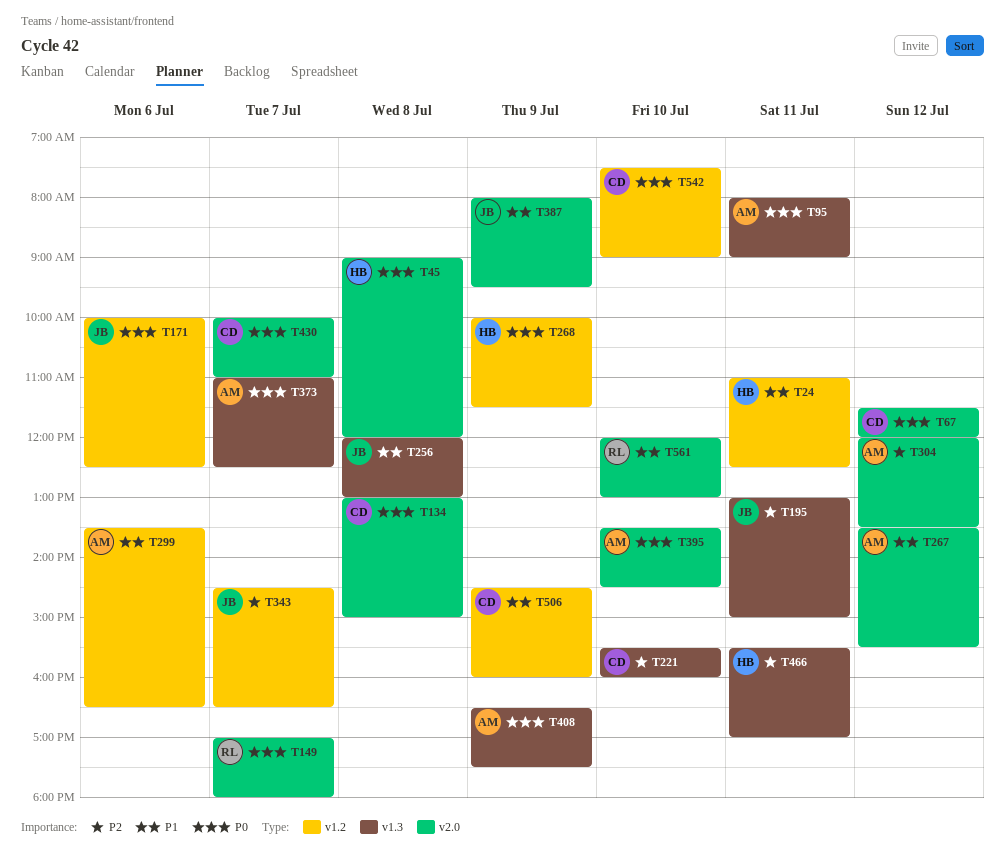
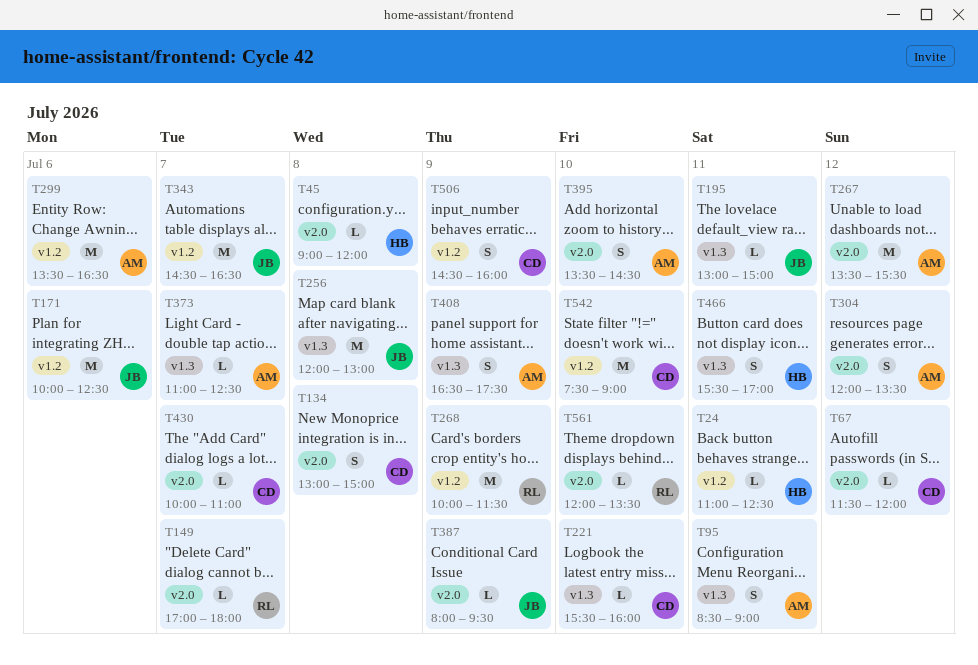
T95, begins: 08:00 -> 08:30
T268, owner: HB -> RL
T561, ends: 13:00 -> 13:30

